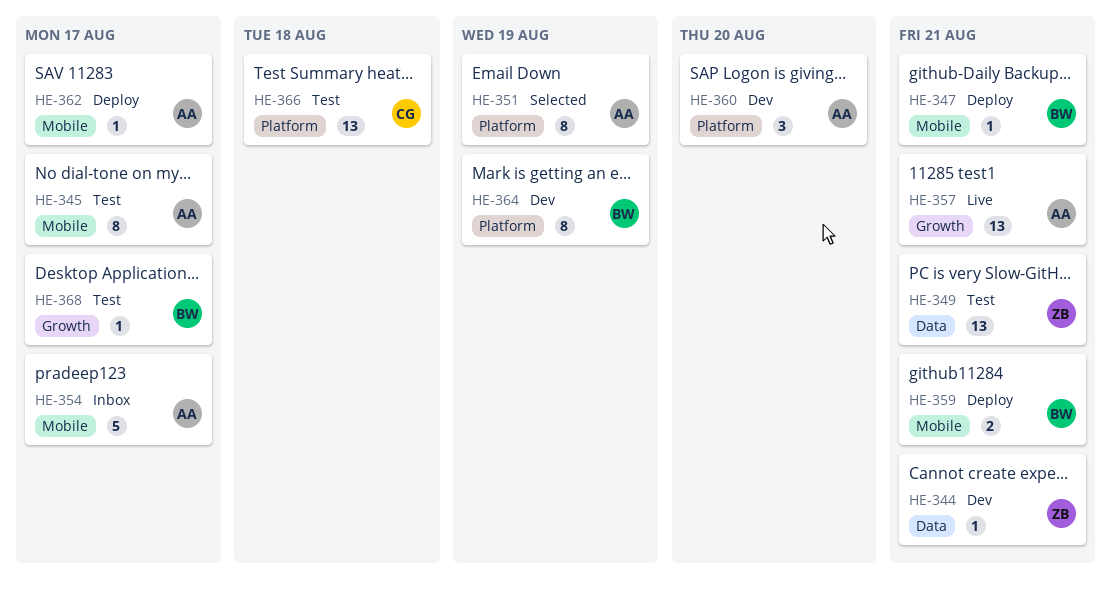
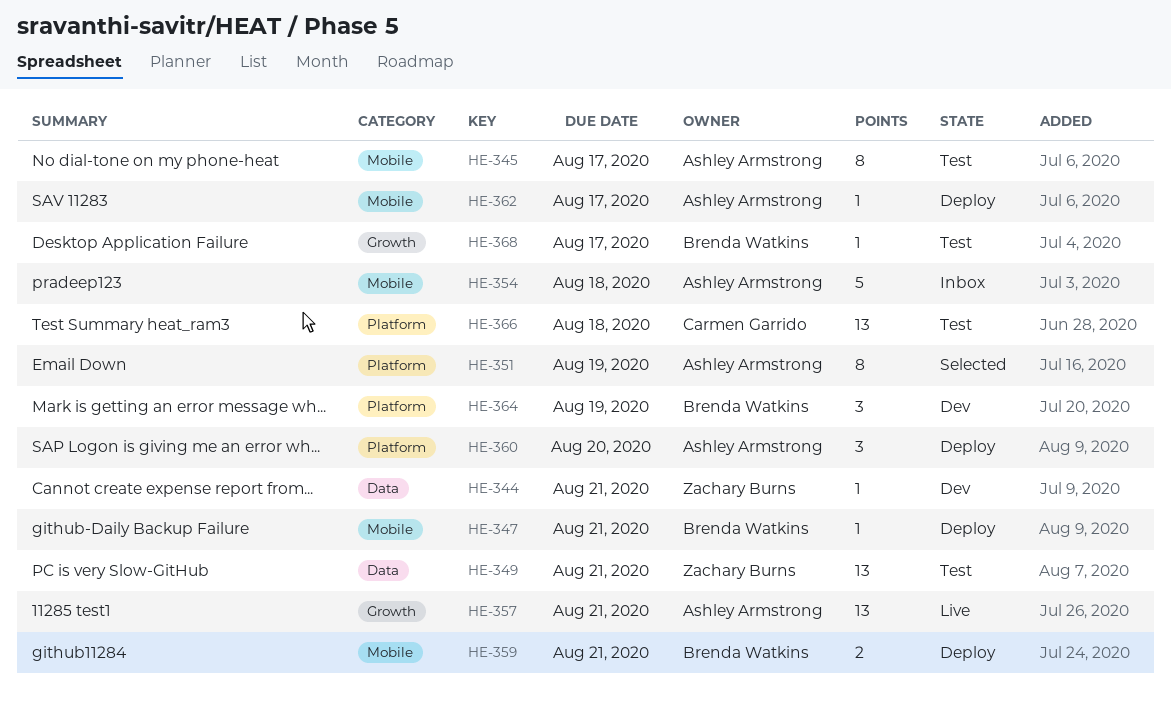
HE-354, due: Aug 17 -> Aug 18
HE-360, status: Dev -> Deploy
HE-364, estimate: 8 -> 3

